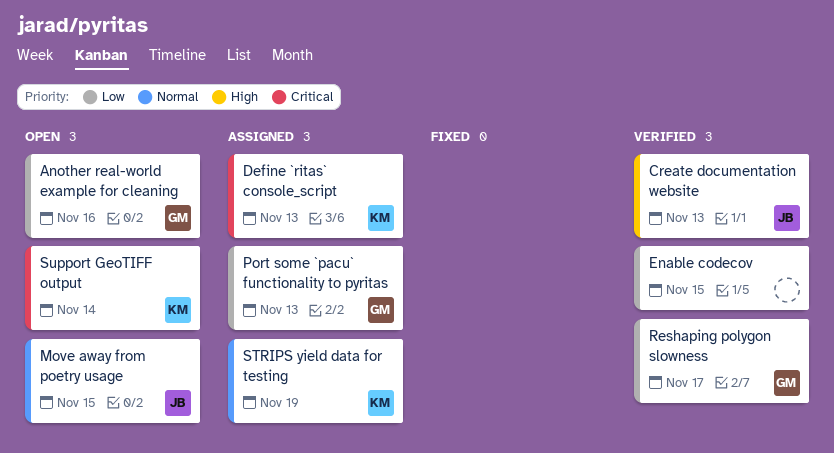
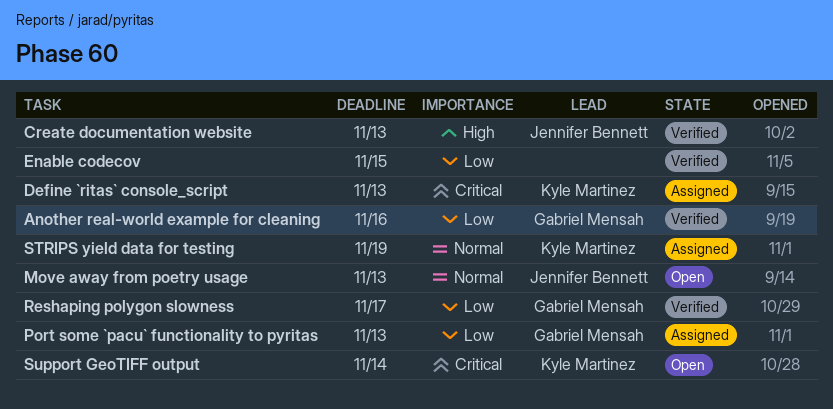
Another real-world example for cleaning, status: Open -> Verified
Move away from poetry usage, due: Nov 15 -> Nov 13

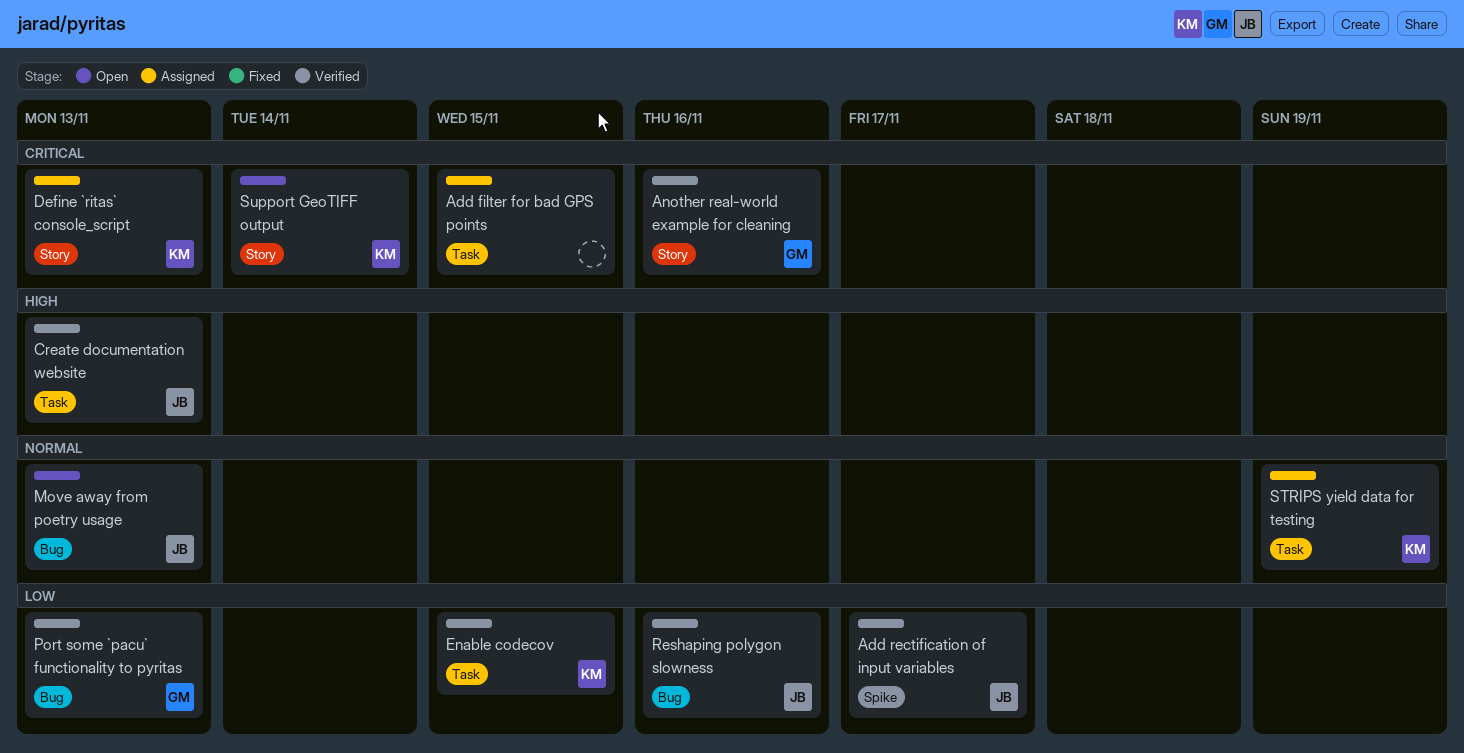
Add filter for bad GPS points: none -> present
Add rectification of input variables: none -> present
Another real-world example for cleaning, priority: Low -> Critical
Enable codecov, owner: none -> Kyle Martinez
Port some `pacu` functionality to pyritas, status: Assigned -> Verified
Reshaping polygon slowness, owner: Gabriel Mensah -> Jennifer Bennett
Reshaping polygon slowness, due: Nov 17 -> Nov 16

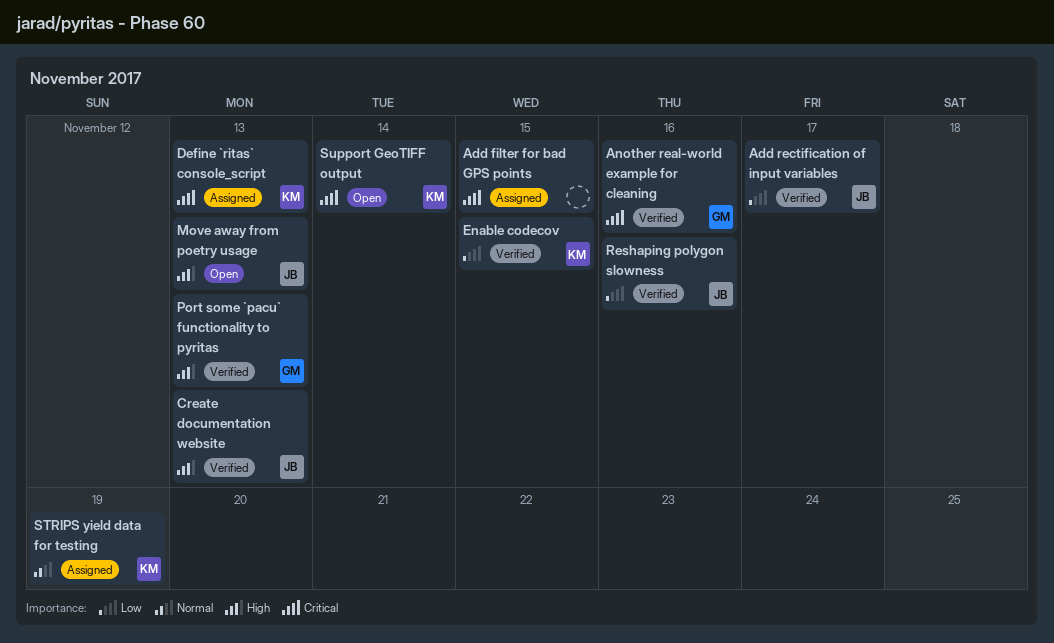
Move away from poetry usage, priority: Normal -> High
Port some `pacu` functionality to pyritas, priority: Low -> High

